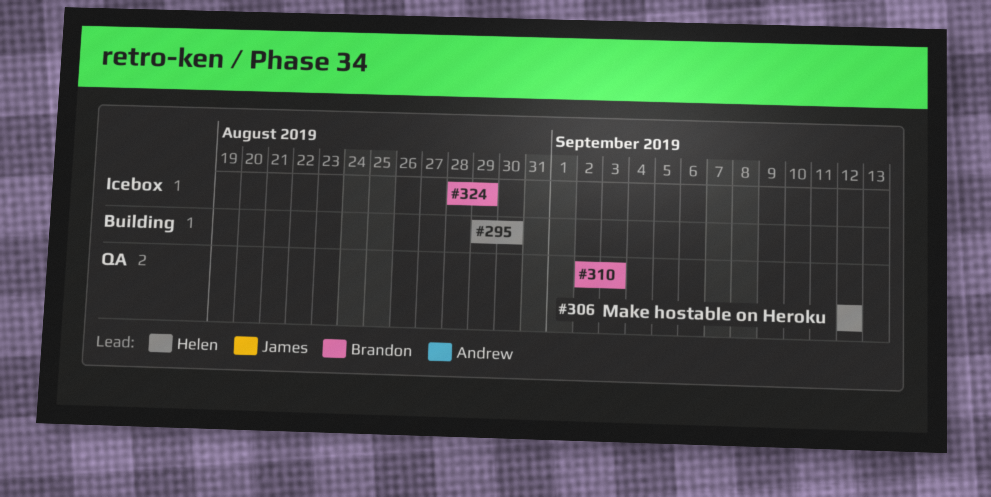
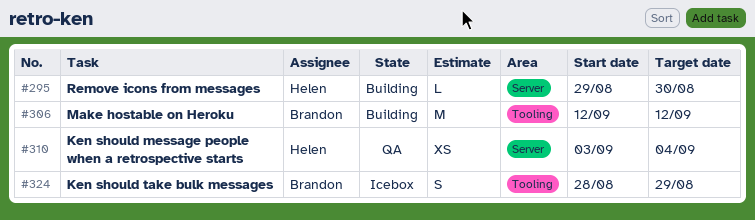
#306, status: QA -> Building
#306, owner: Helen -> Brandon
#310, owner: Brandon -> Helen
#310, start: Sep 2 -> Sep 3
#310, due: Sep 3 -> Sep 4

